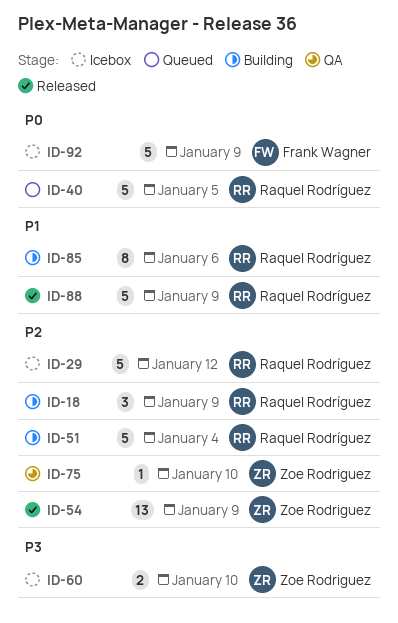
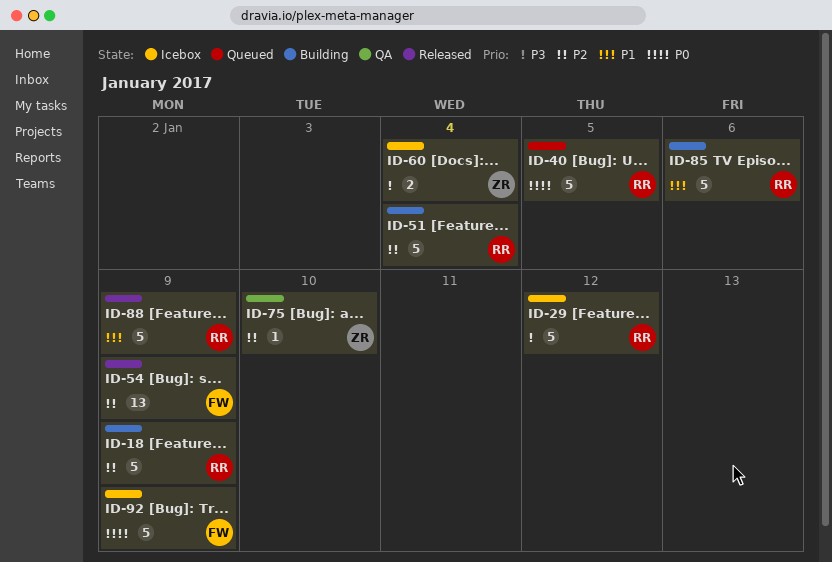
ID-18, estimate: 3 -> 5
ID-29, priority: P2 -> P3
ID-54, owner: Zoe Rodriguez -> Frank Wagner
ID-60, due: Jan 10 -> Jan 4
ID-85, estimate: 8 -> 5

